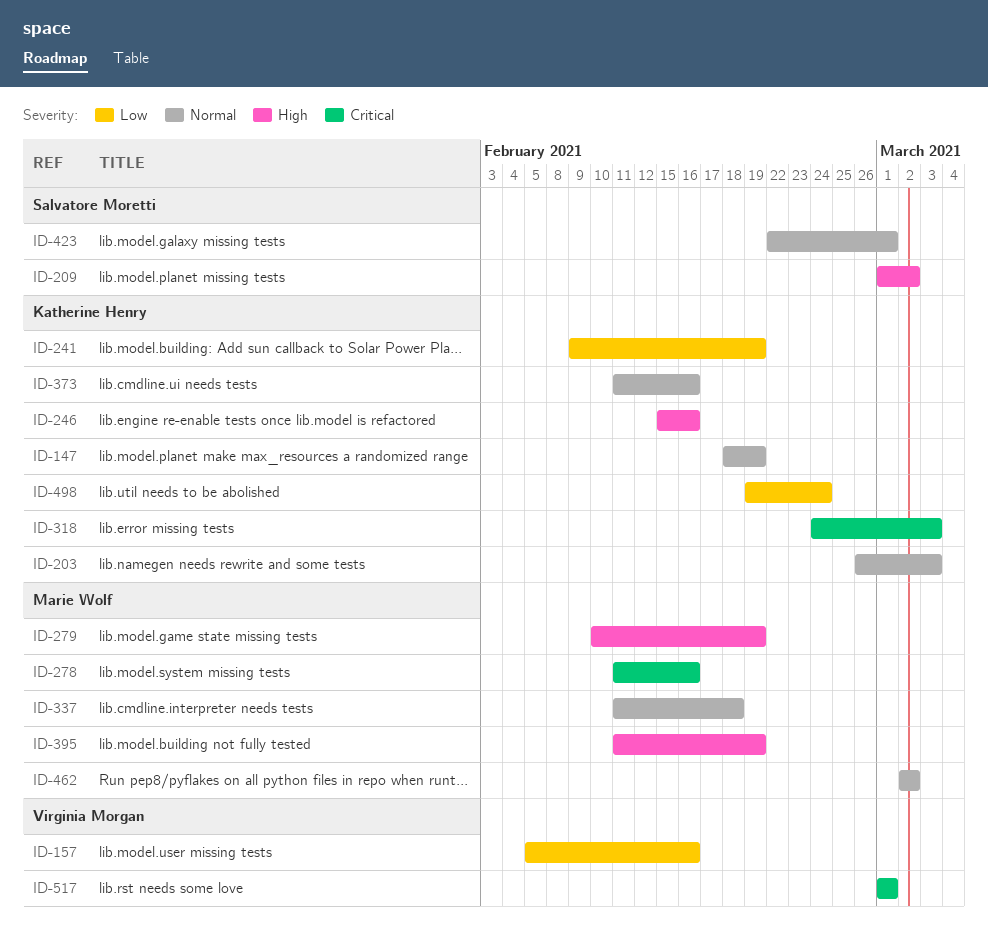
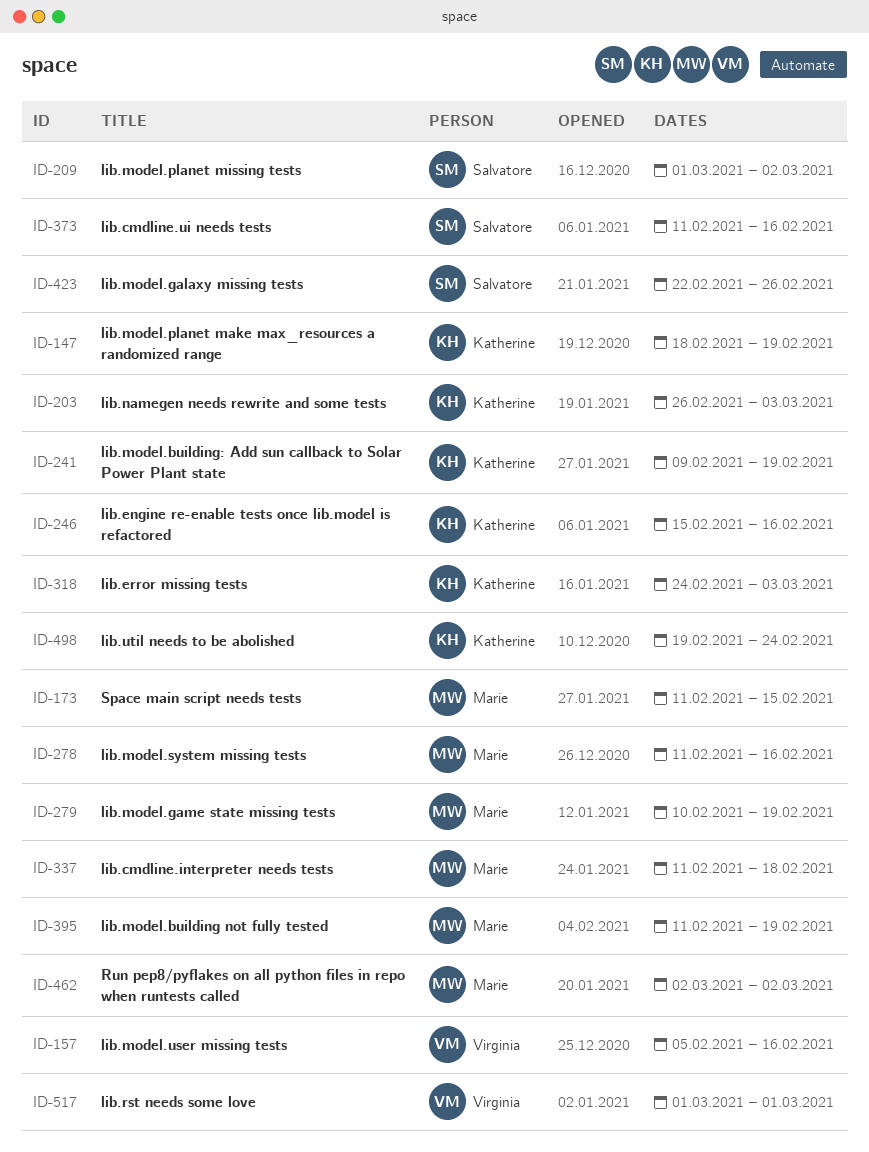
ID-173: none -> present
ID-373, owner: Katherine Henry -> Salvatore Moretti
ID-423, due: Mar 1 -> Feb 26

